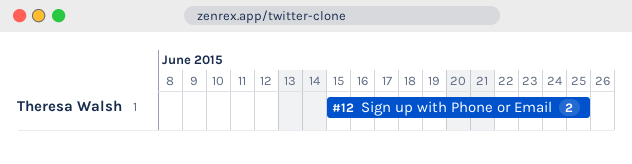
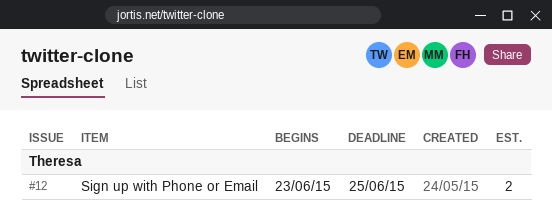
#12, start: Jun 15 -> Jun 23

